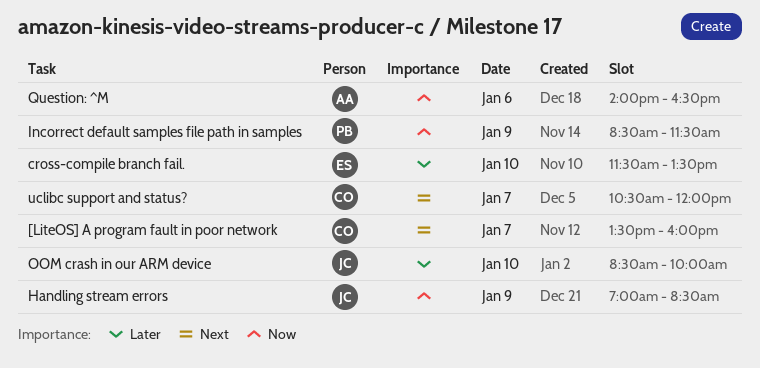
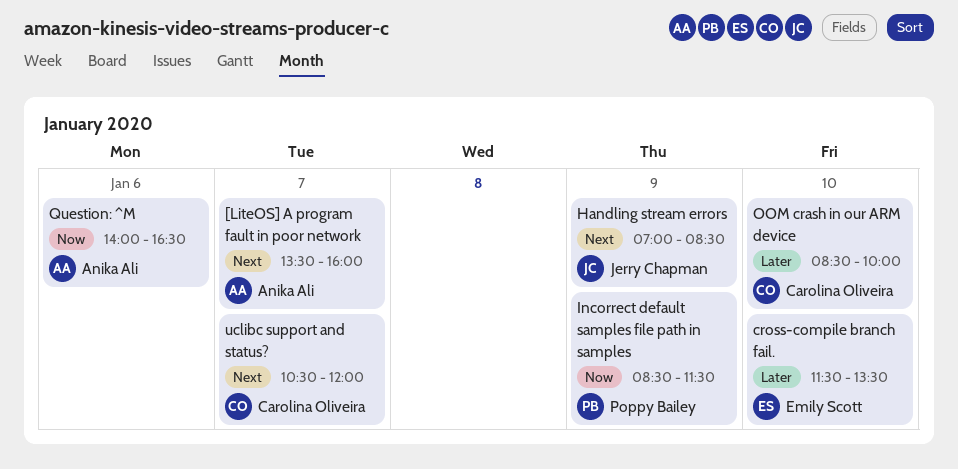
[LiteOS] A program fault in poor network, owner: Carolina Oliveira -> Anika Ali
Handling stream errors, priority: Now -> Next
OOM crash in our ARM device, owner: Jerry Chapman -> Carolina Oliveira

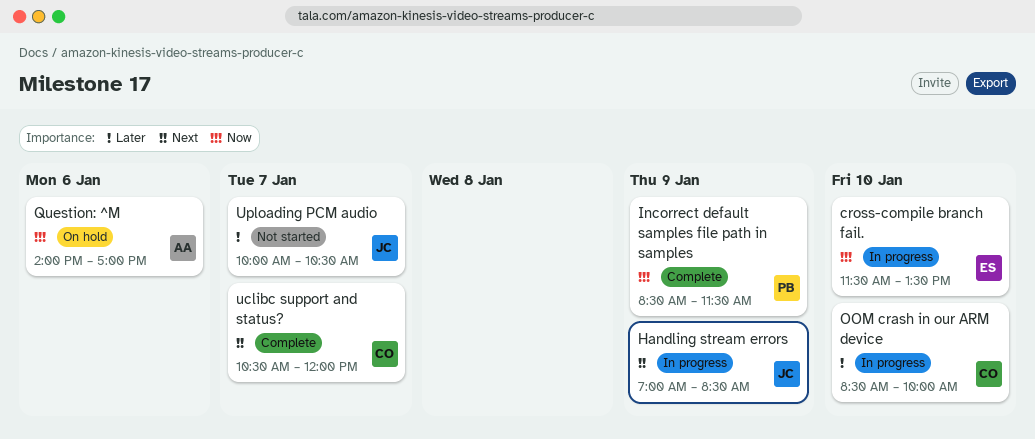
[LiteOS] A program fault in poor network: present -> none
cross-compile branch fail., priority: Later -> Now
Question: ^M, ends: 16:30 -> 17:00
Uploading PCM audio: none -> present

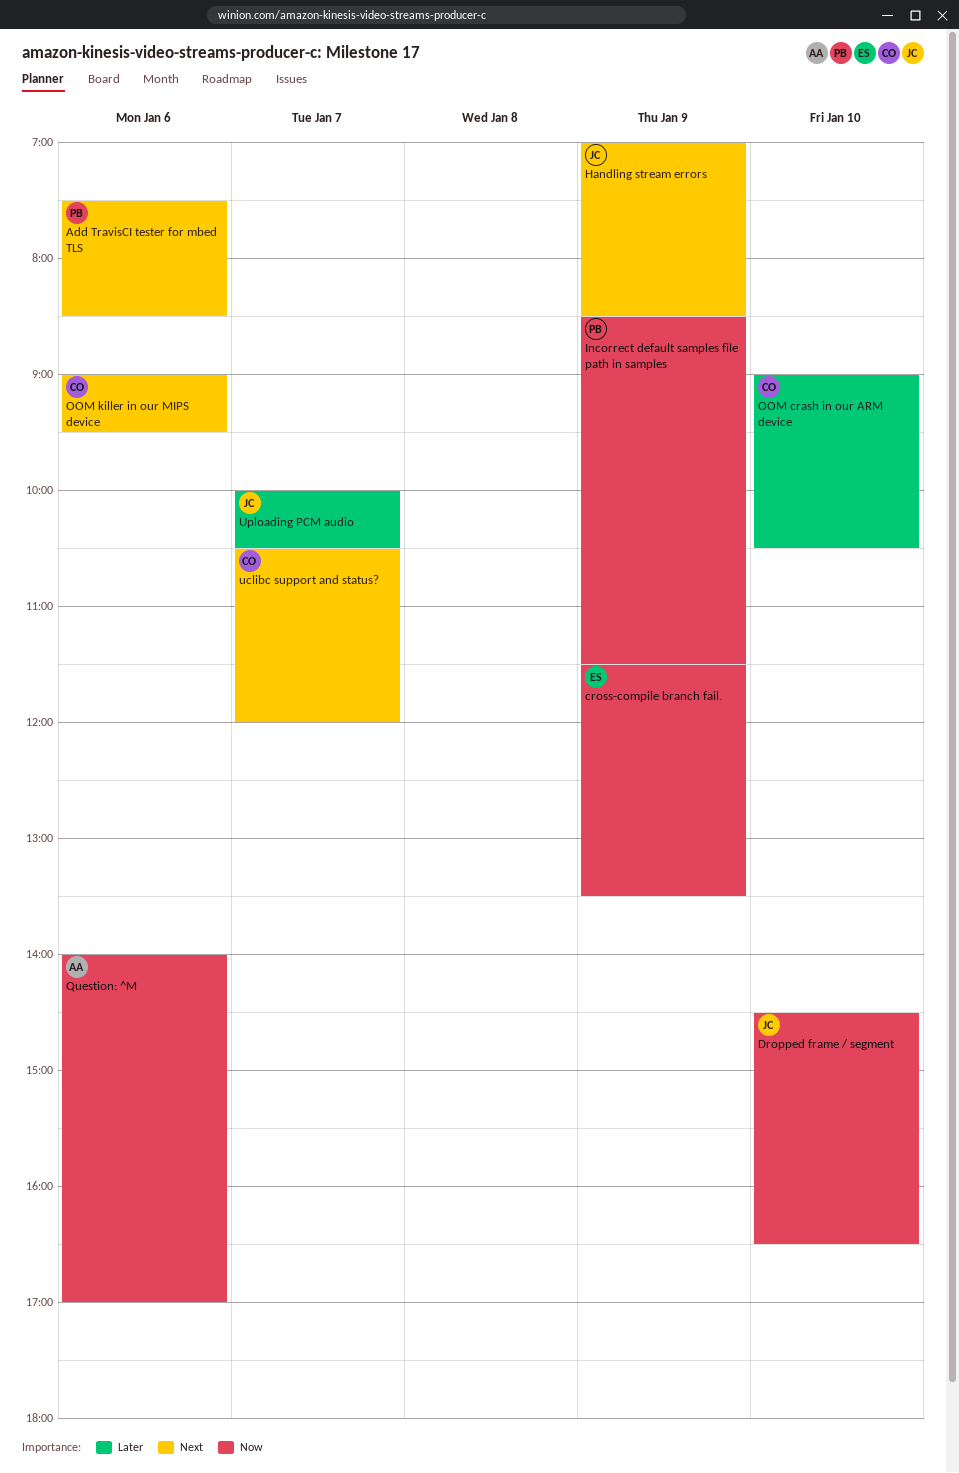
Add TravisCI tester for mbed TLS: none -> present
cross-compile branch fail., day: Jan 10 -> Jan 9
Dropped frame / segment: none -> present
OOM crash in our ARM device, begins: 08:30 -> 09:00
OOM crash in our ARM device, ends: 10:00 -> 10:30
OOM killer in our MIPS device: none -> present

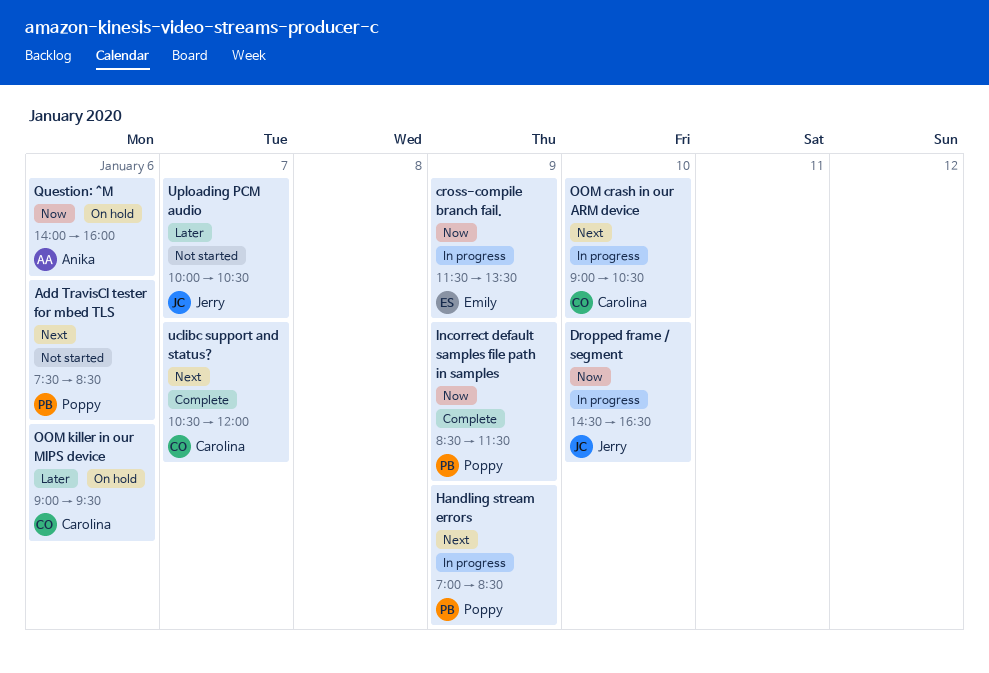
Handling stream errors, owner: Jerry -> Poppy
OOM crash in our ARM device, priority: Later -> Next
OOM killer in our MIPS device, priority: Next -> Later
Question: ^M, ends: 17:00 -> 16:00

